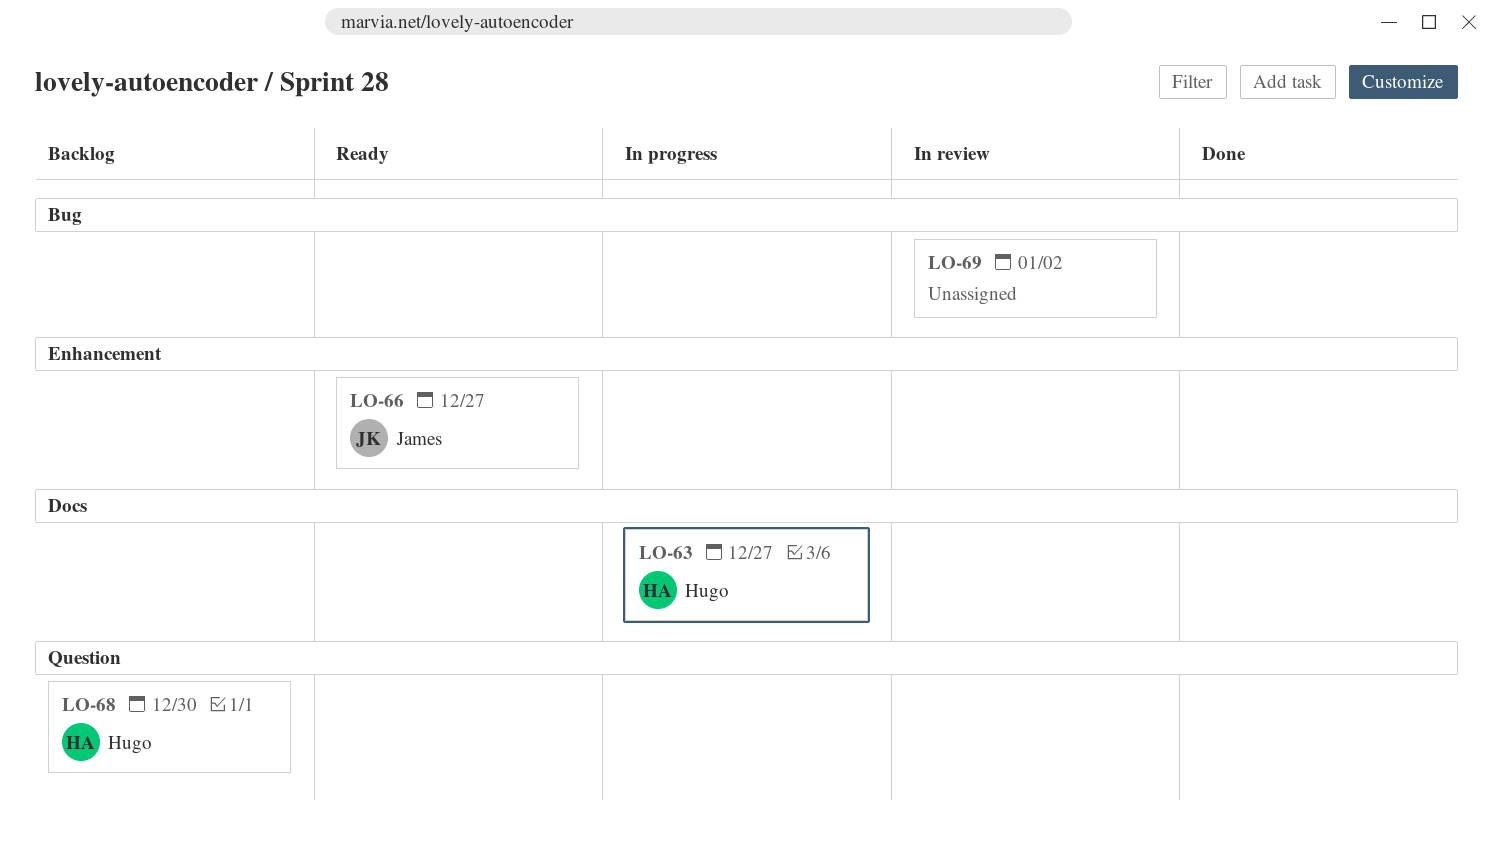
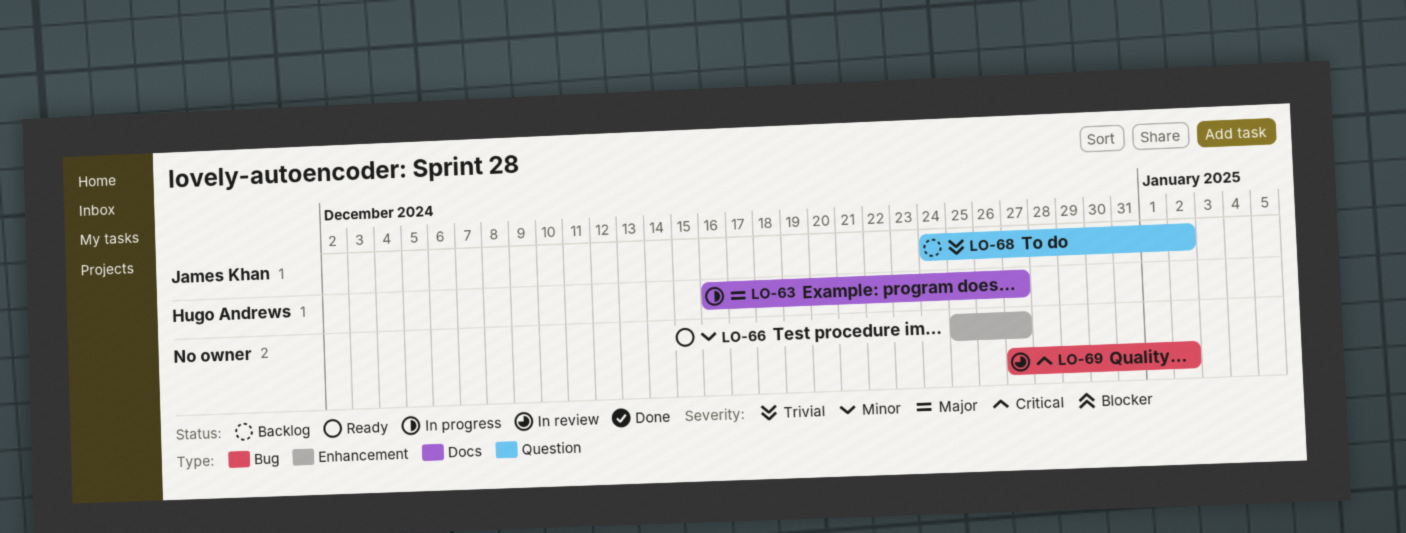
LO-66, owner: James Khan -> none
LO-68, owner: Hugo Andrews -> James Khan
LO-68, due: Dec 30 -> Jan 2

